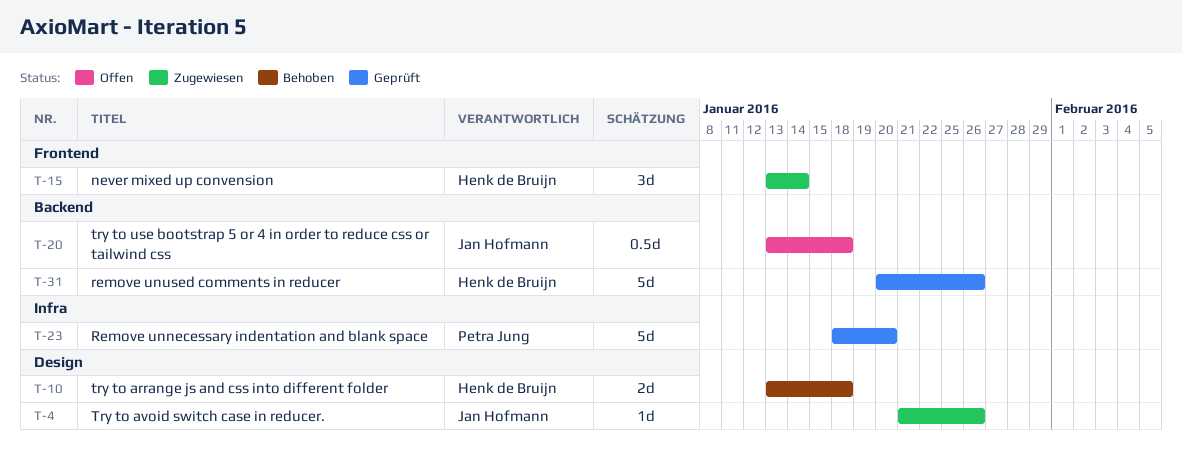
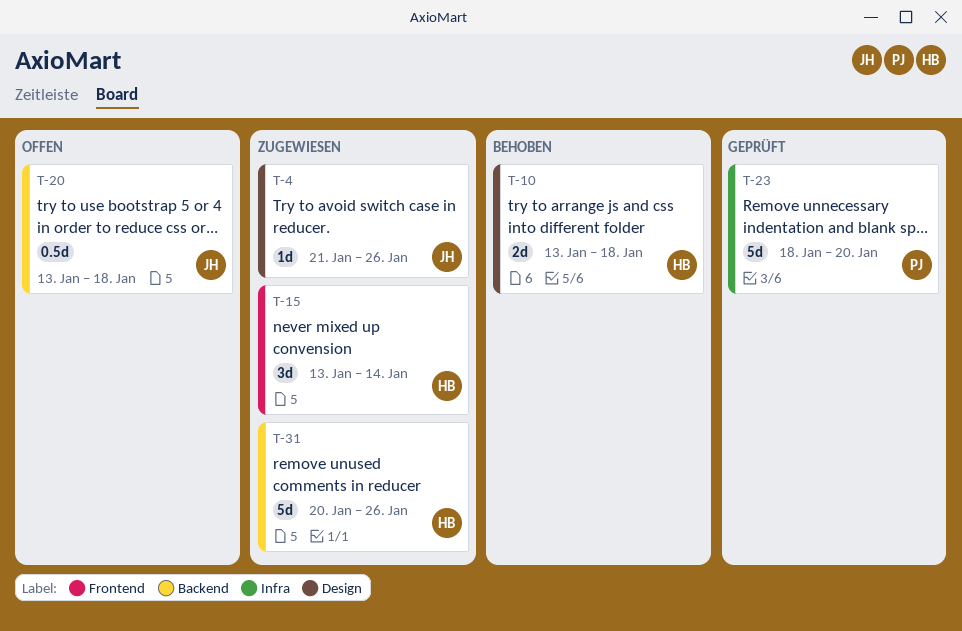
T-31, status: Geprüft -> Zugewiesen

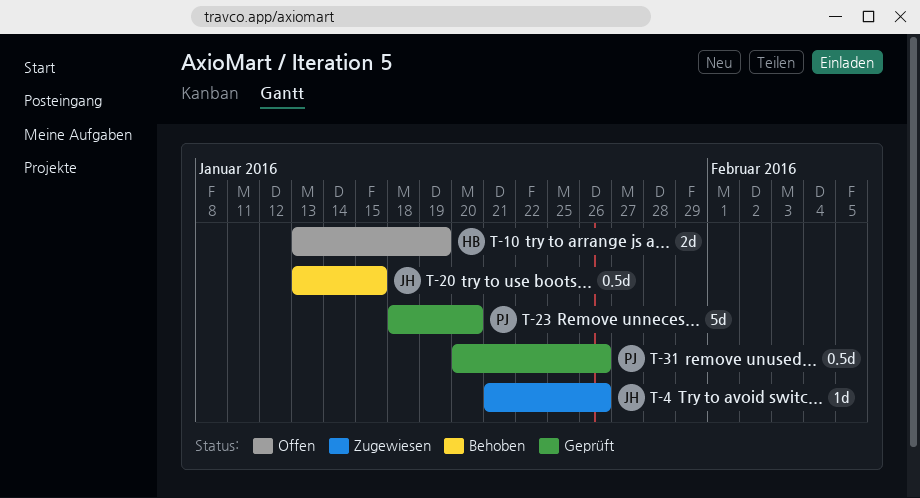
T-10, status: Behoben -> Offen
T-10, due: Jan 18 -> Jan 19
T-15: present -> none
T-20, status: Offen -> Behoben
T-20, due: Jan 18 -> Jan 15
T-31, status: Zugewiesen -> Geprüft
T-31, owner: HB -> PJ
T-31, estimate: 5d -> 0.5d

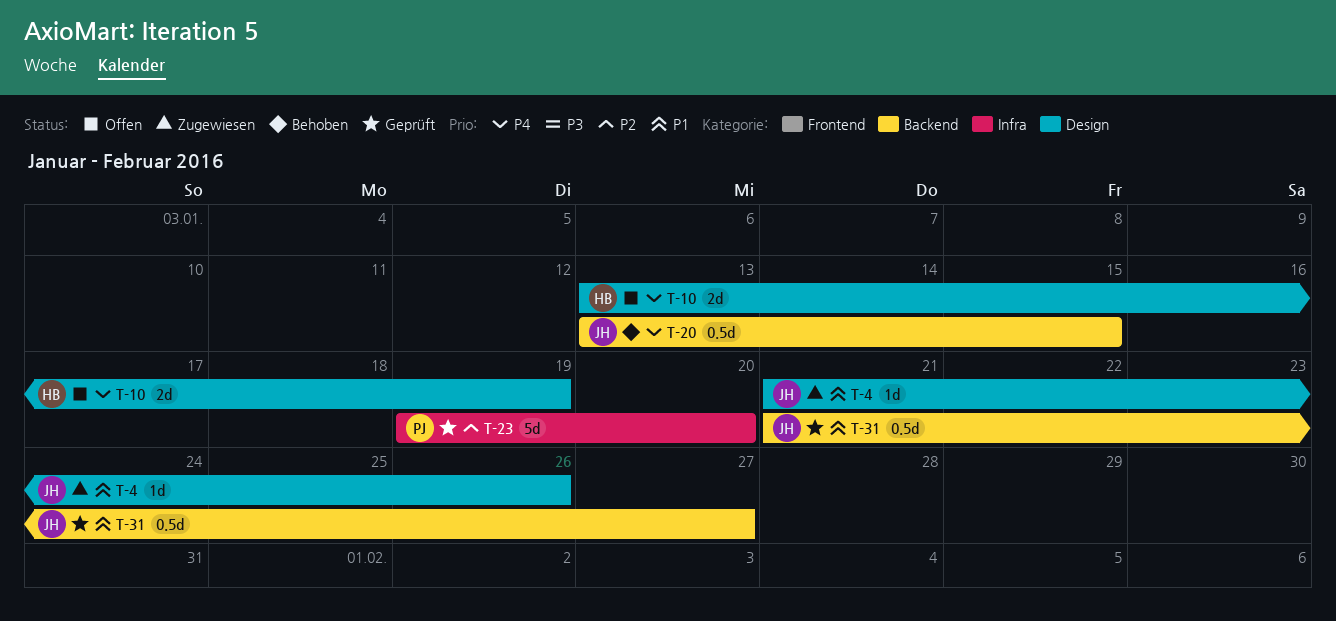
T-23, start: Jan 18 -> Jan 19
T-31, owner: PJ -> JH
T-31, start: Jan 20 -> Jan 21
T-31, due: Jan 26 -> Jan 27

